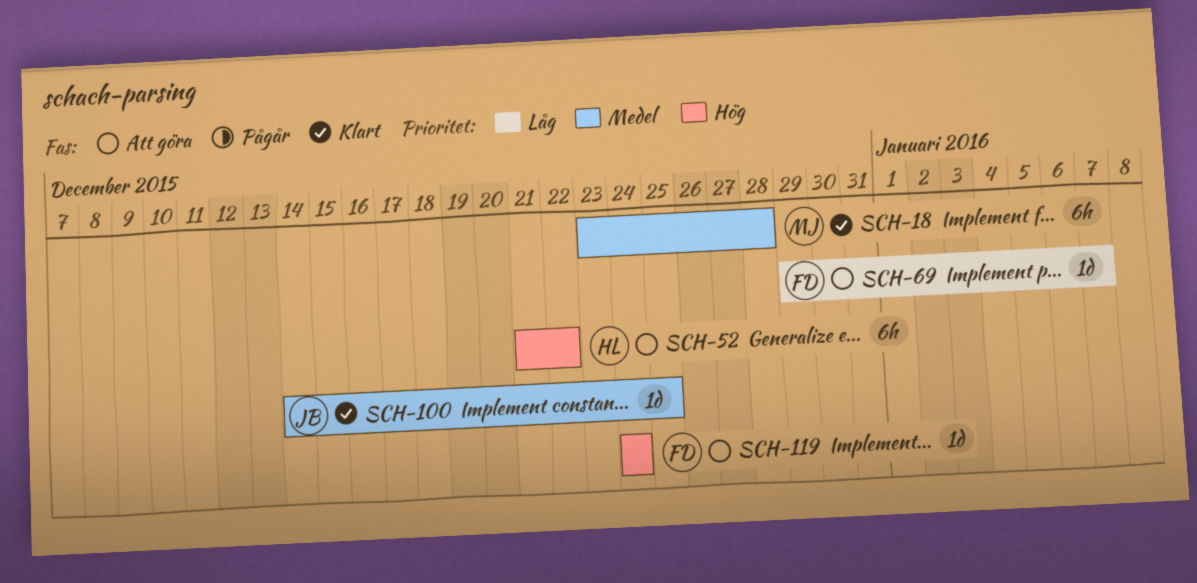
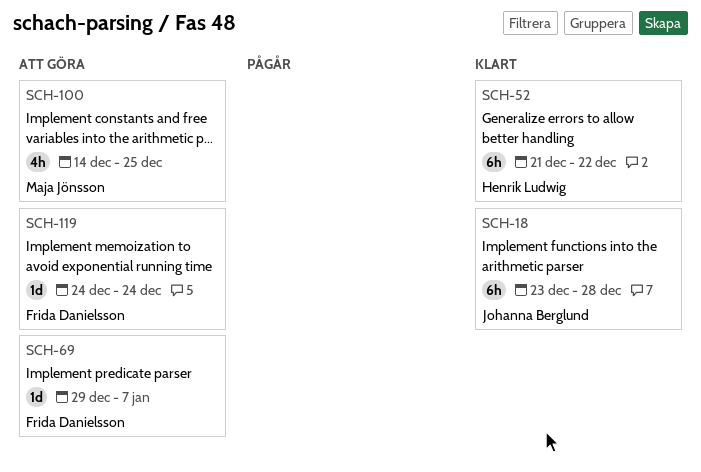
SCH-18, owner: Maja Jönsson -> Johanna Berglund
SCH-52, status: Att göra -> Klart
SCH-100, status: Klart -> Att göra
SCH-100, owner: Johanna Berglund -> Maja Jönsson
SCH-100, estimate: 1d -> 4h

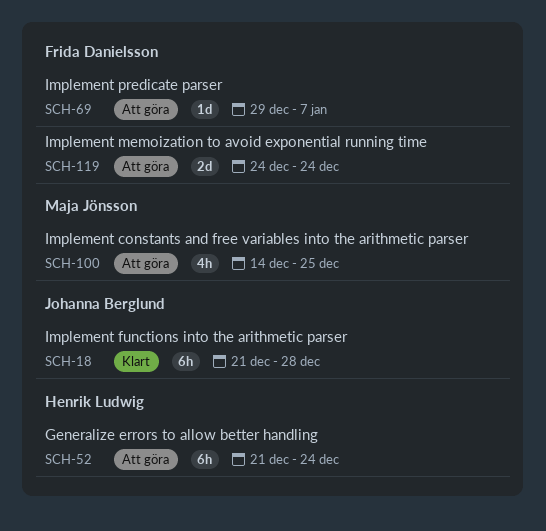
SCH-18, start: Dec 23 -> Dec 21
SCH-52, status: Klart -> Att göra
SCH-52, due: Dec 22 -> Dec 24
SCH-119, estimate: 1d -> 2d

